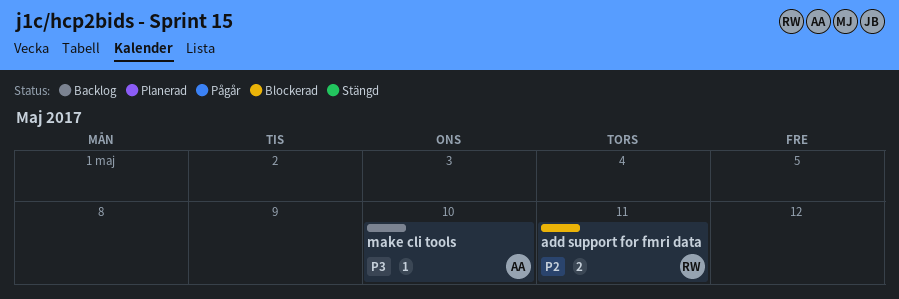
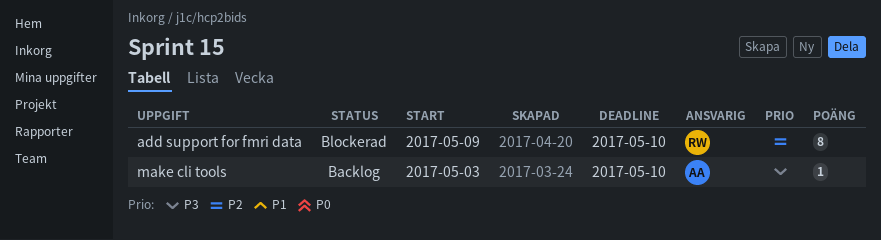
add support for fmri data, estimate: 2 -> 8
add support for fmri data, due: May 11 -> May 10

